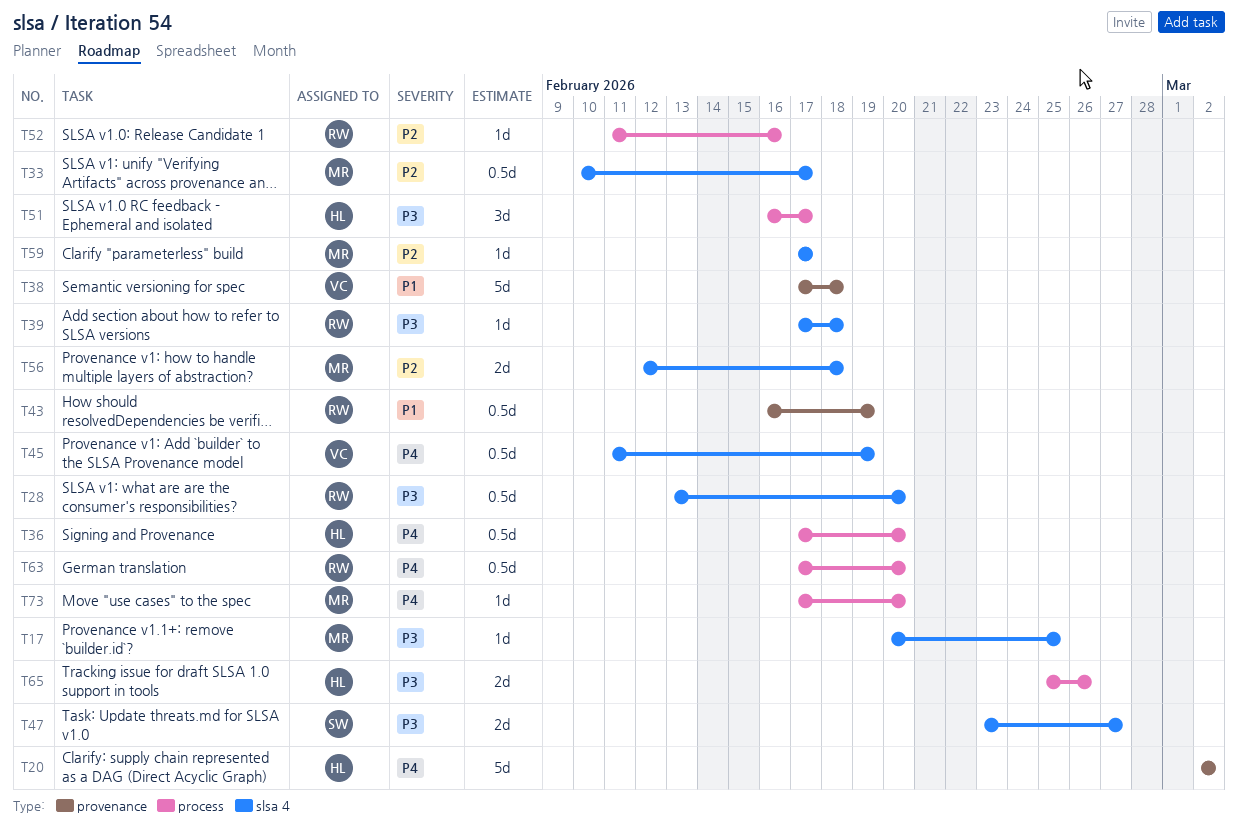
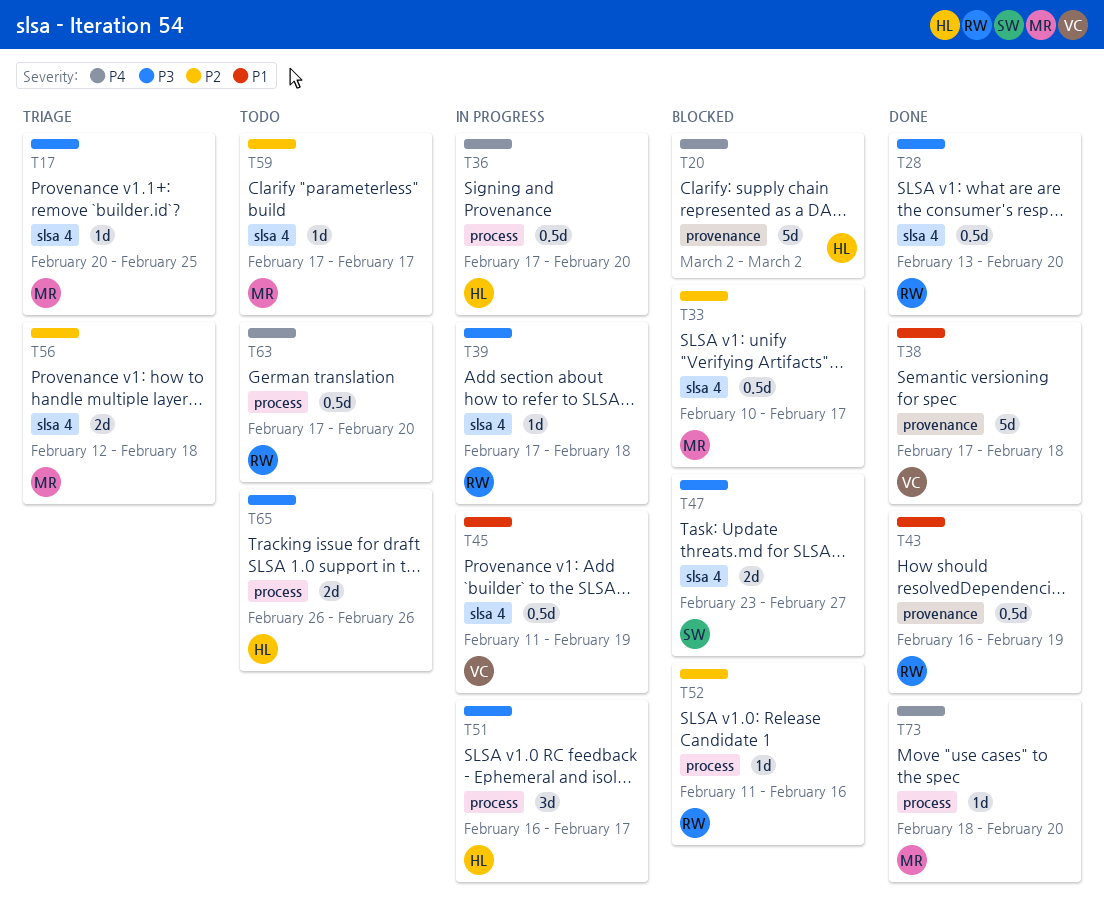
T45, priority: P4 -> P1
T65, start: Feb 25 -> Feb 26
T73, start: Feb 17 -> Feb 18

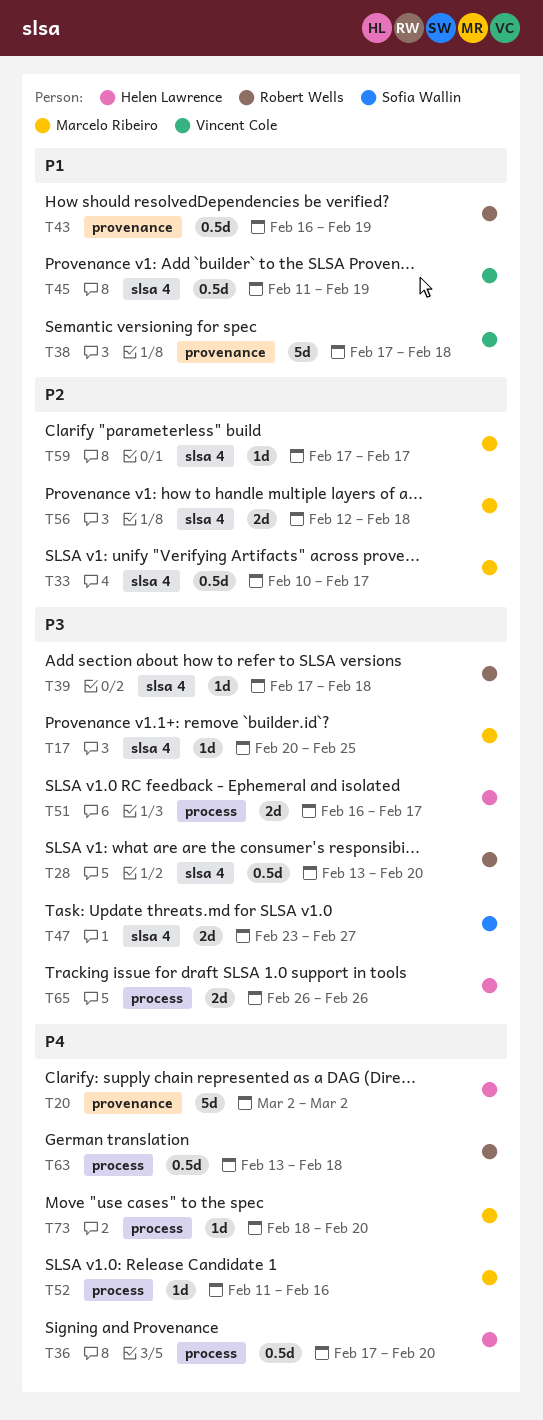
T51, estimate: 3d -> 2d
T52, owner: Robert Wells -> Marcelo Ribeiro
T52, priority: P2 -> P4
T63, start: Feb 17 -> Feb 13
T63, due: Feb 20 -> Feb 18

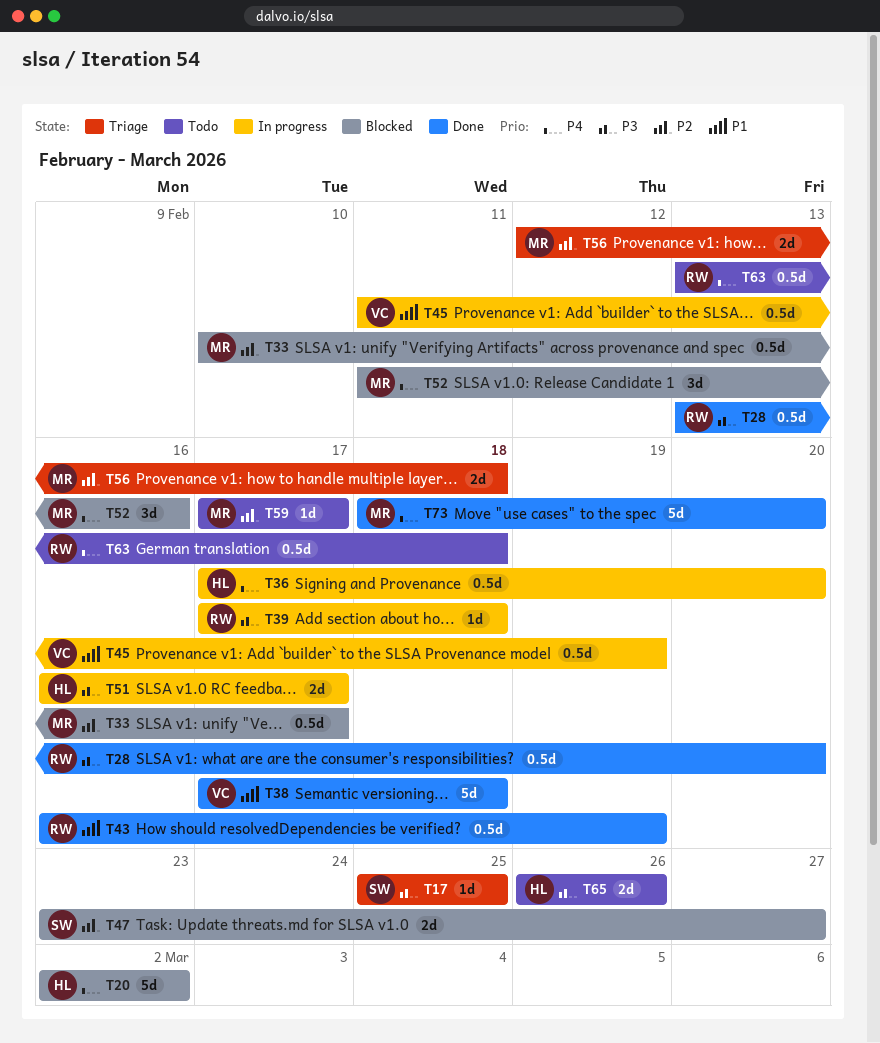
T17, owner: Marcelo Ribeiro -> Sofia Wallin
T17, start: Feb 20 -> Feb 25
T47, priority: P3 -> P2
T52, estimate: 1d -> 3d
T73, estimate: 1d -> 5d

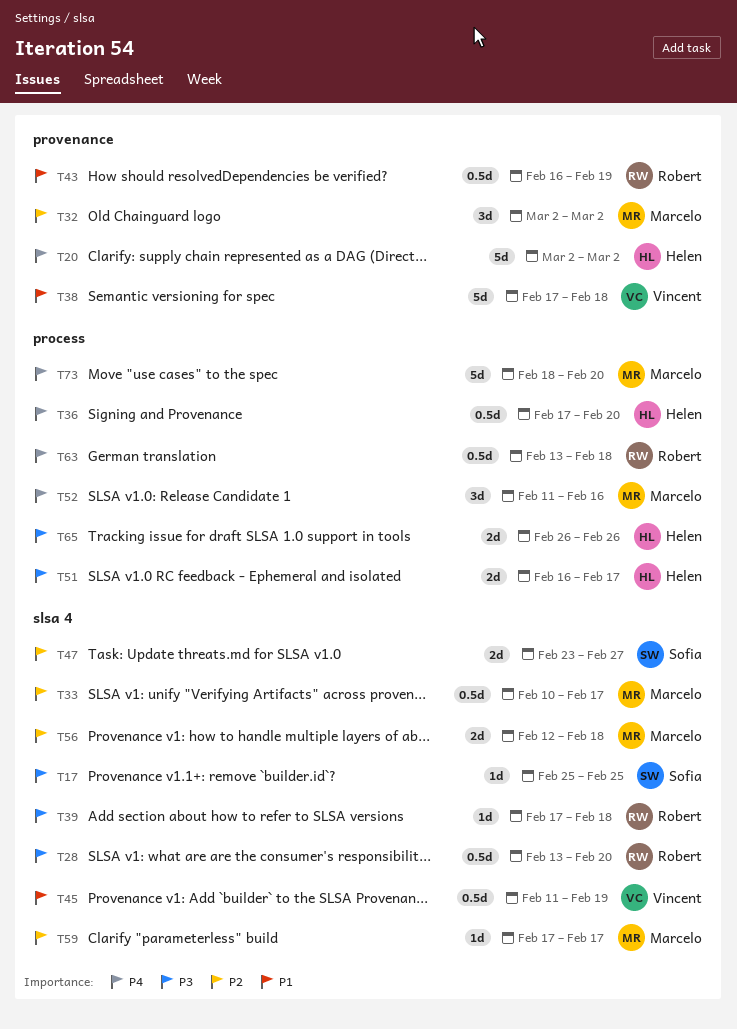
T32: none -> present

